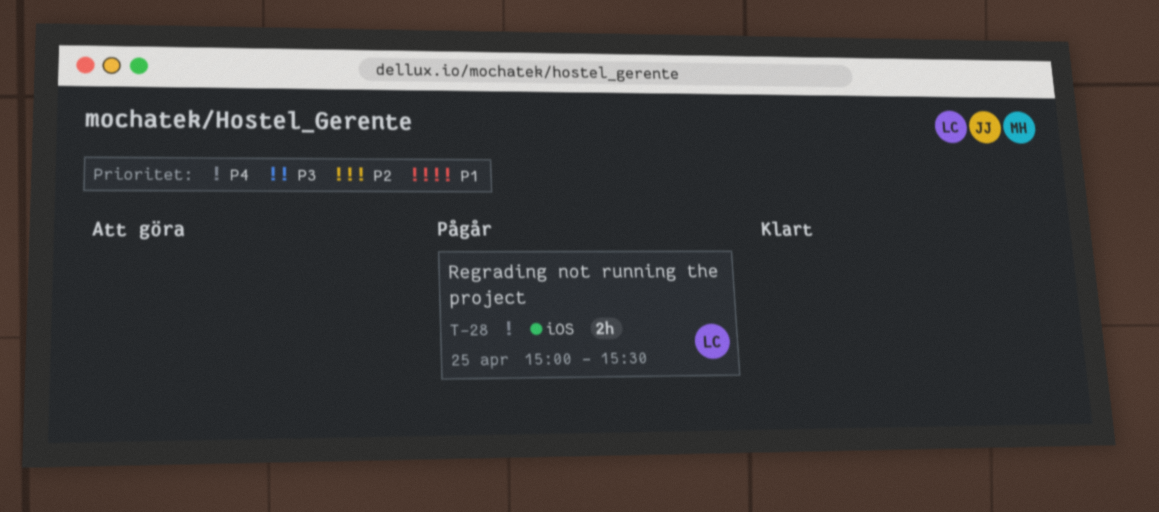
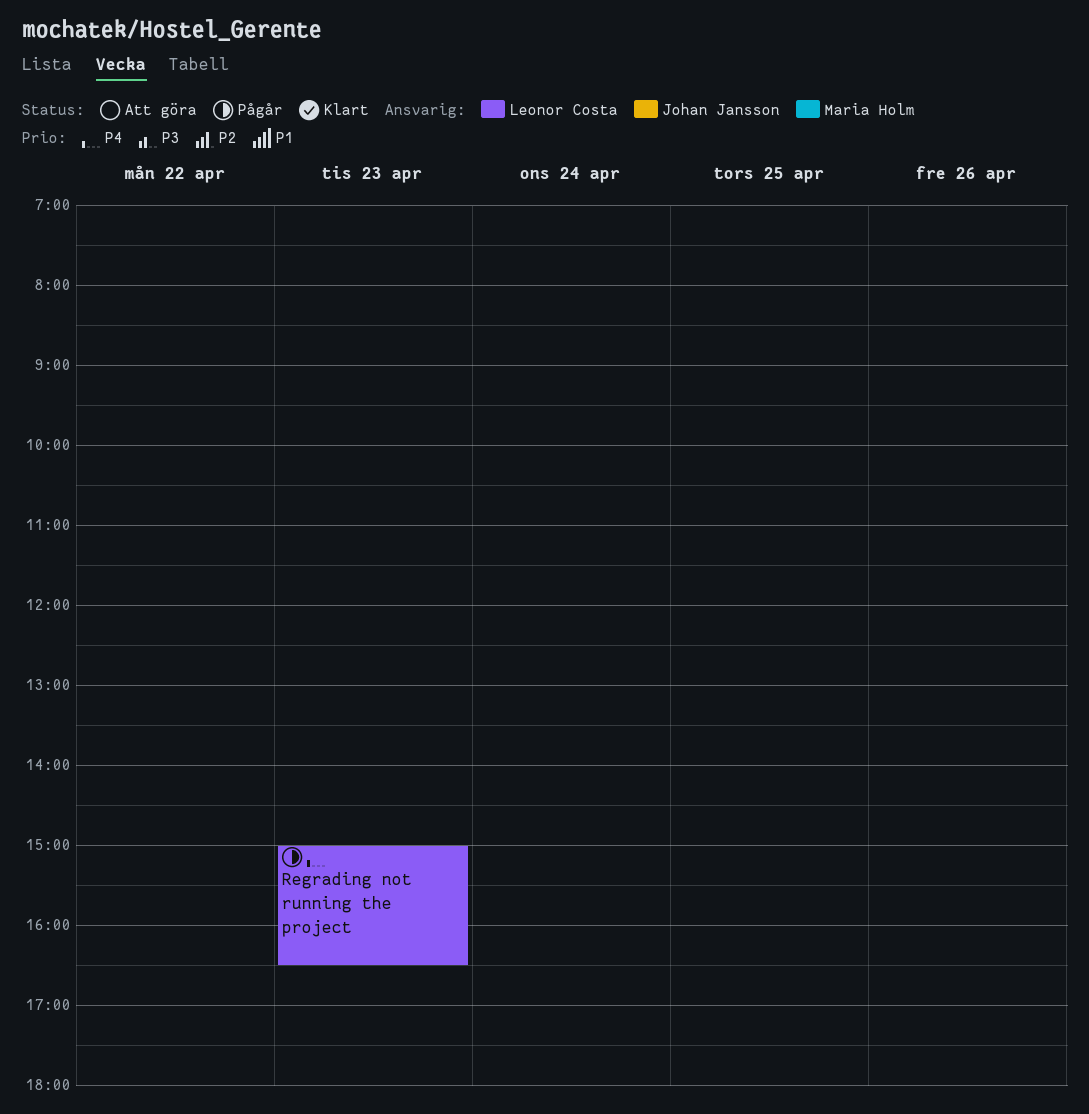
Regrading not running the project, day: Apr 25 -> Apr 23
Regrading not running the project, ends: 15:30 -> 16:30

